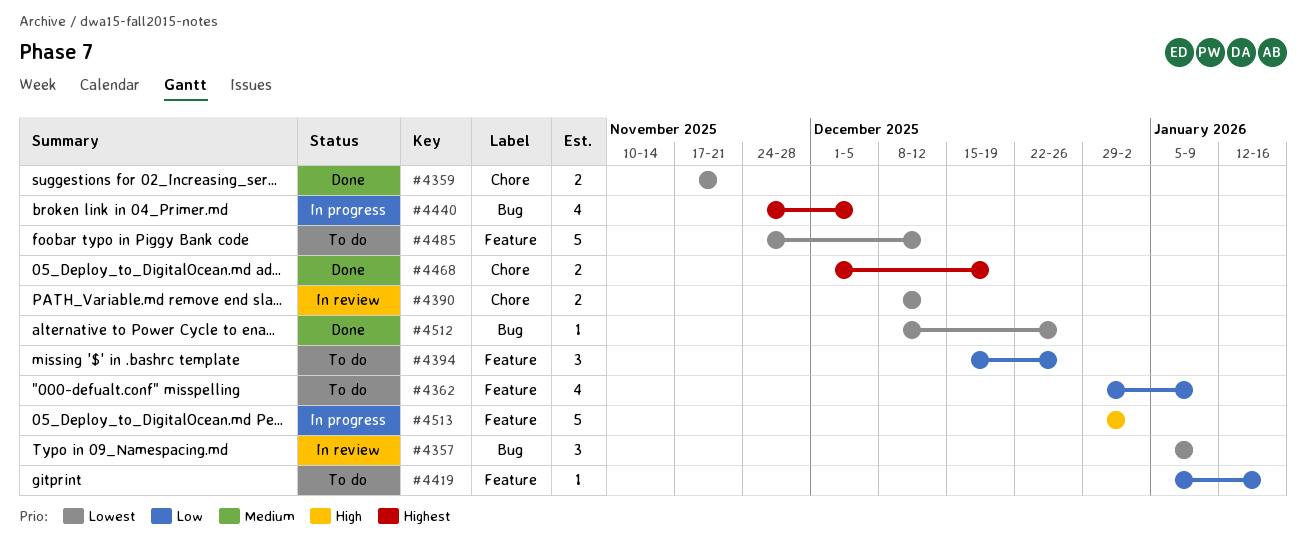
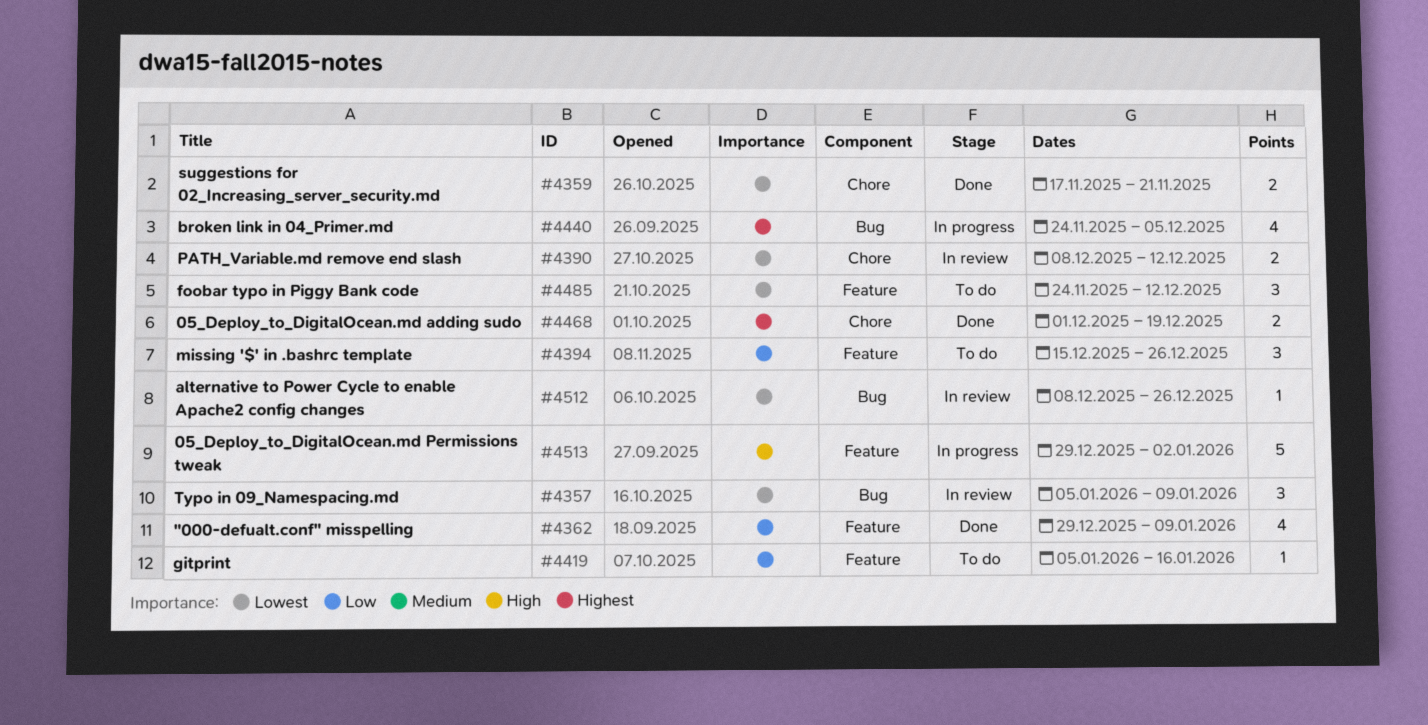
#4362, status: To do -> Done
#4485, estimate: 5 -> 3
#4512, status: Done -> In review

